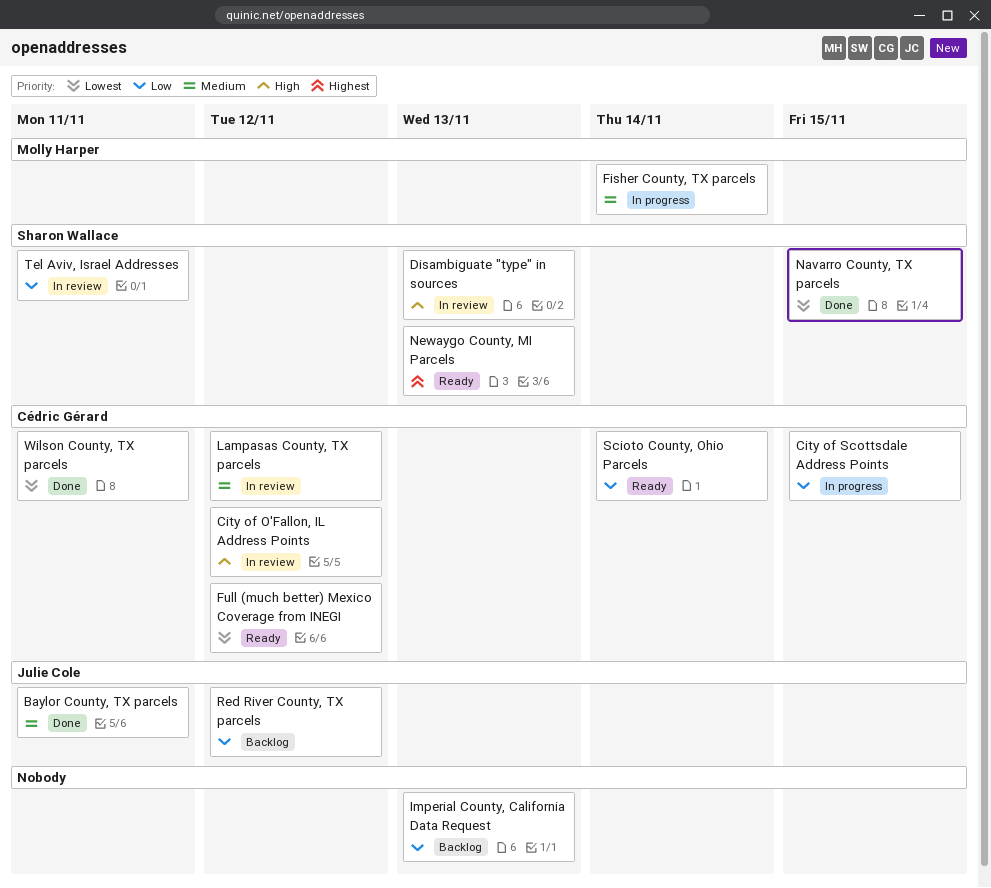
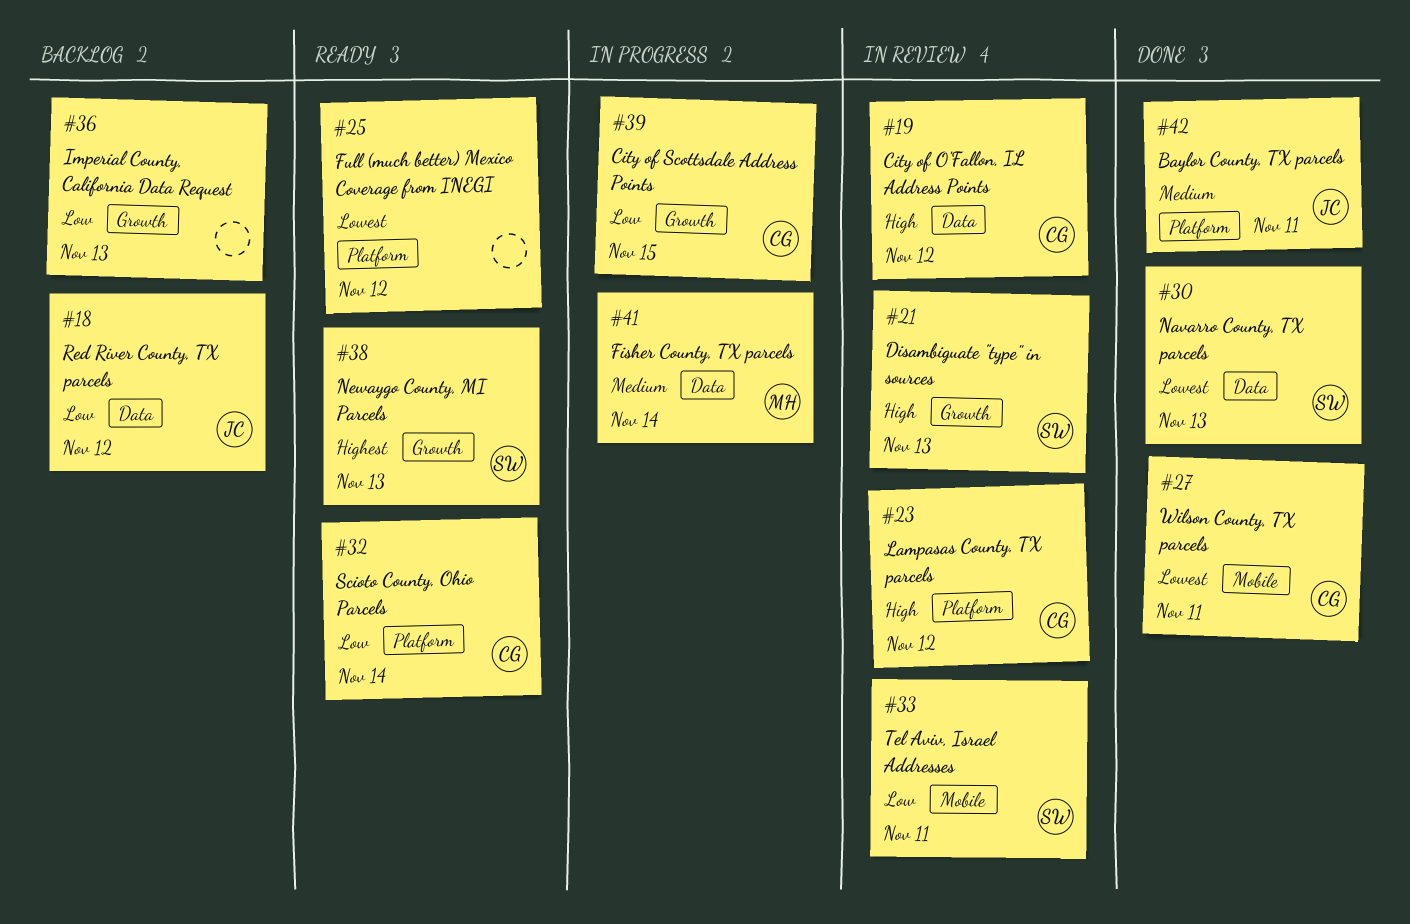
Full (much better) Mexico Coverage from INEGI, owner: Cédric Gérard -> none
Lampasas County, TX parcels, priority: Medium -> High
Navarro County, TX parcels, due: Nov 15 -> Nov 13

